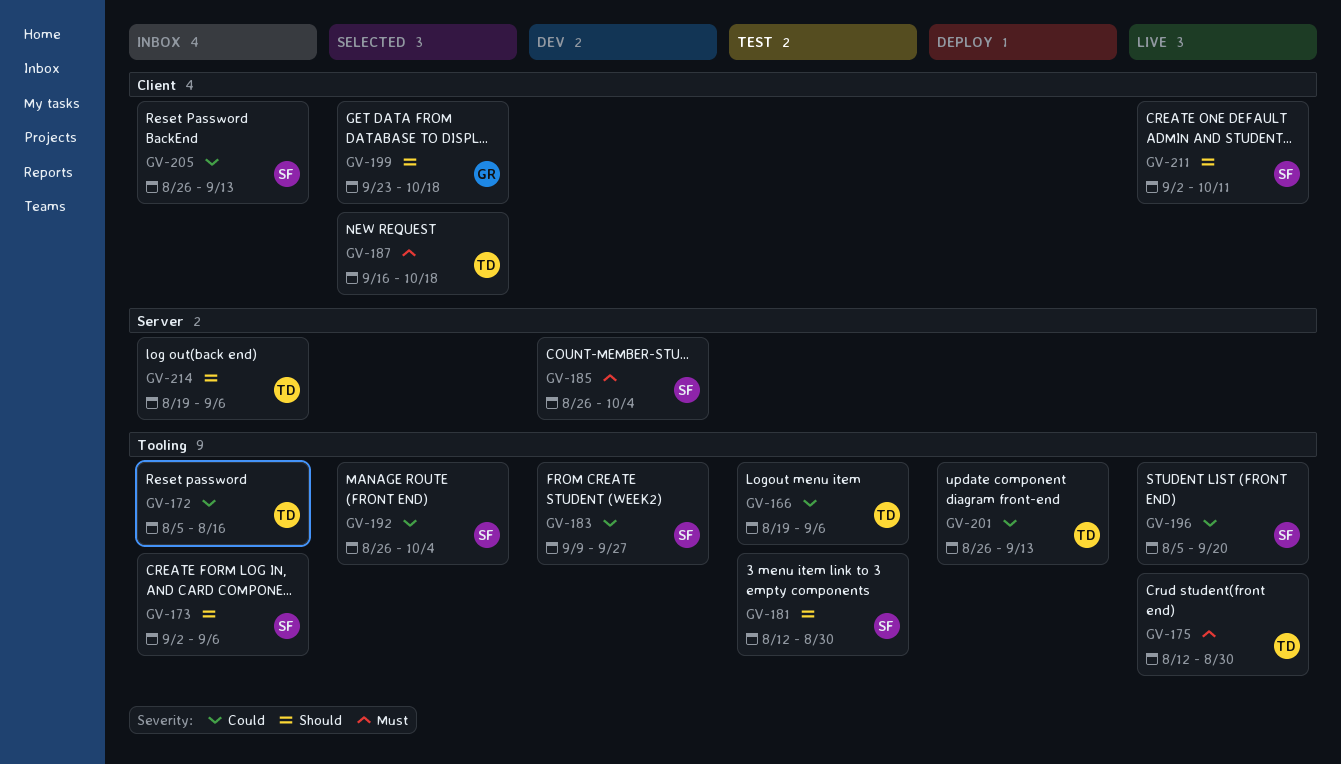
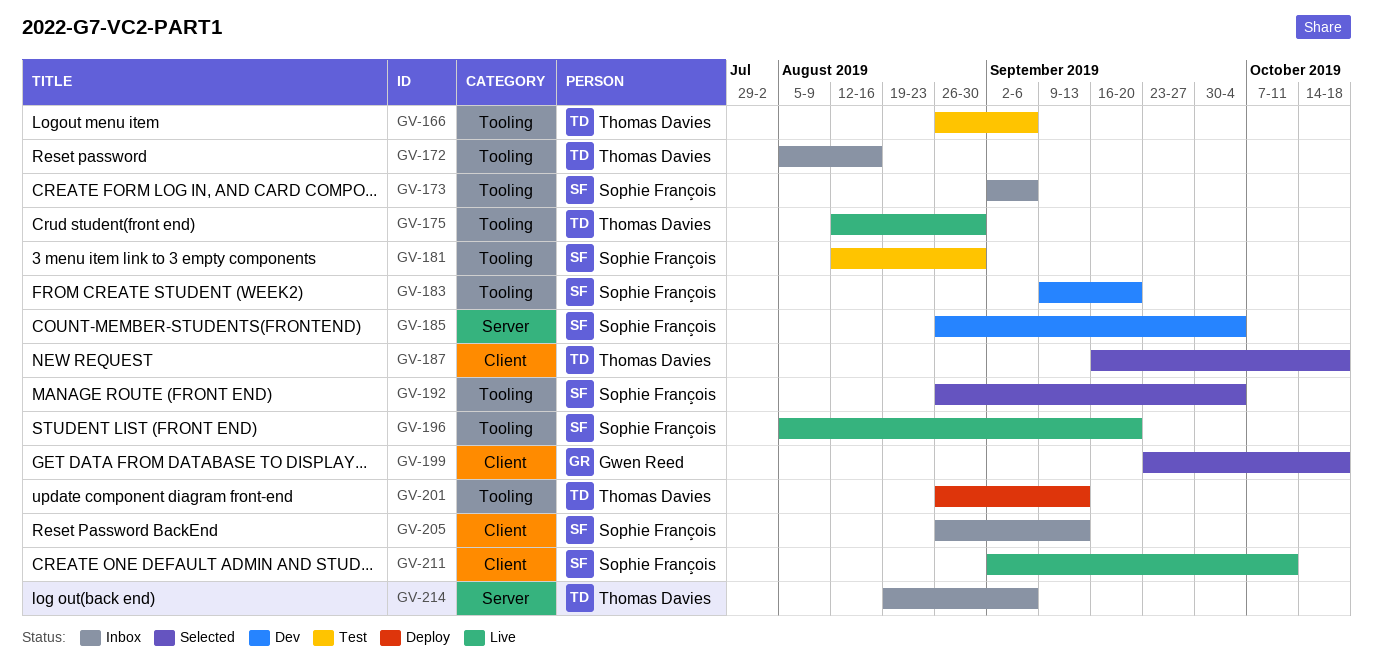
GV-166, start: Aug 19 -> Aug 26
GV-183, due: Sep 27 -> Sep 20

